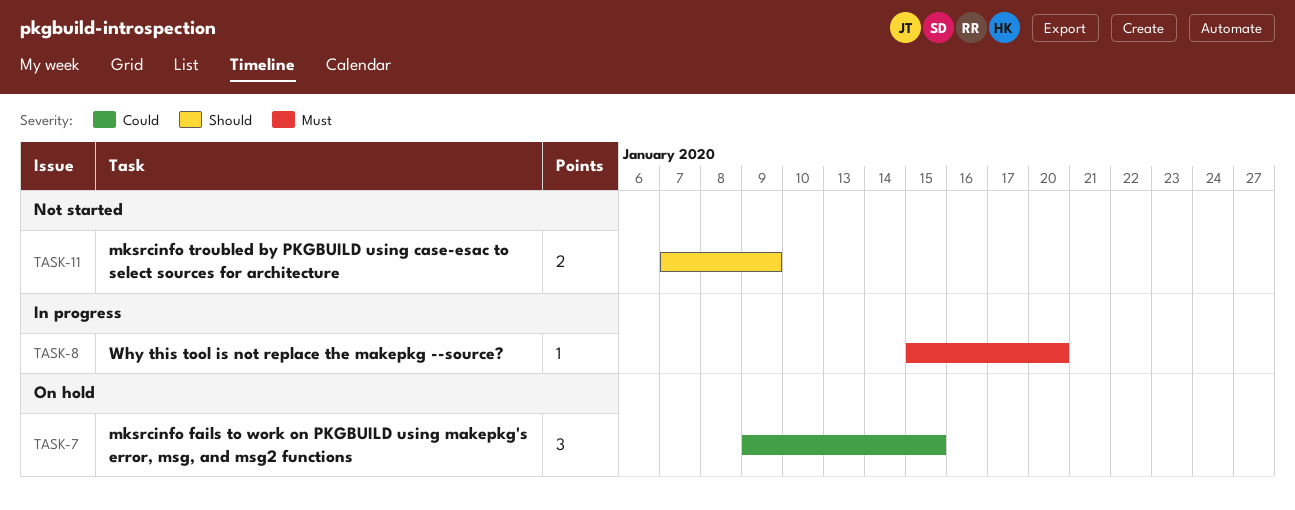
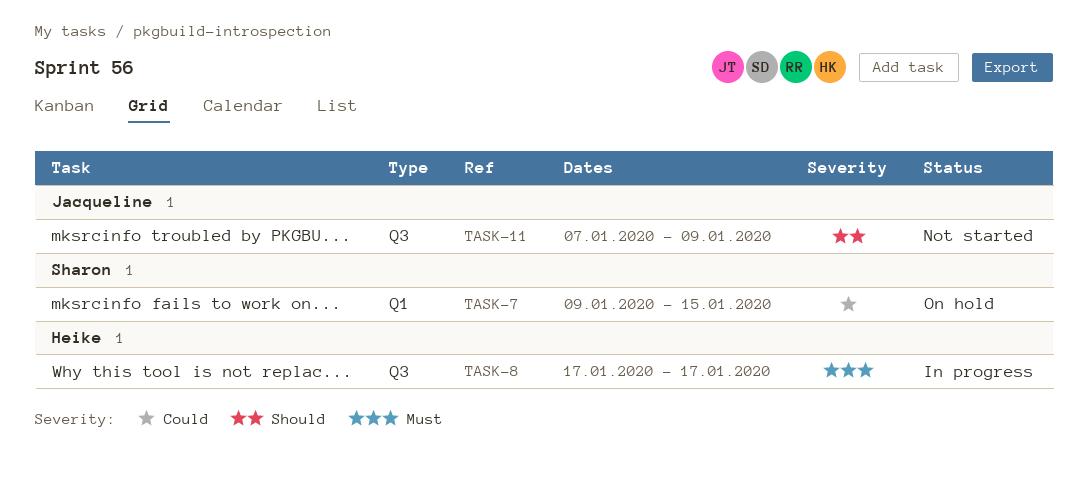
TASK-8, start: Jan 15 -> Jan 17
TASK-8, due: Jan 20 -> Jan 17

